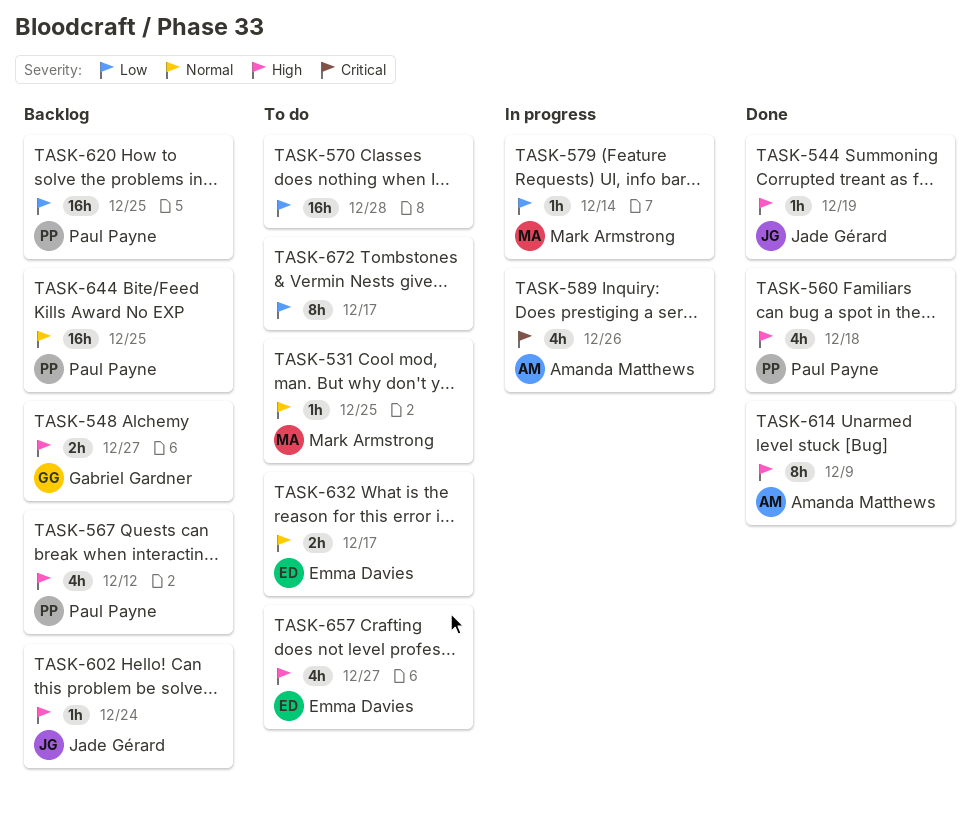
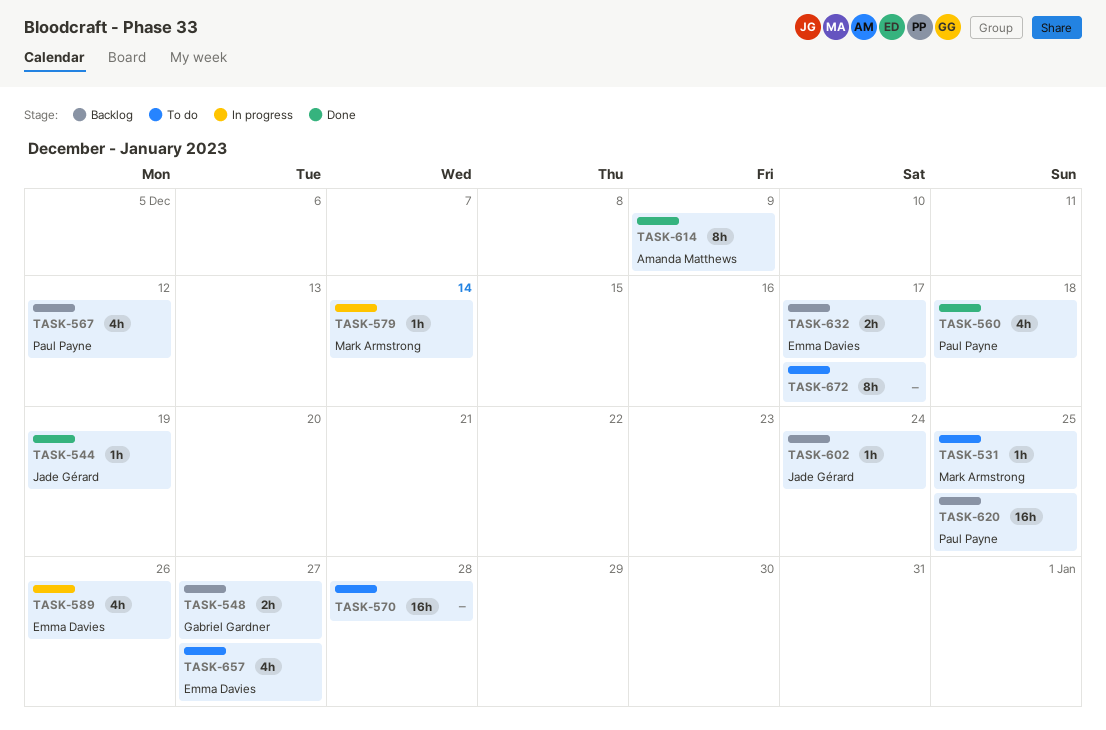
TASK-589, owner: Amanda Matthews -> Emma Davies
TASK-632, status: To do -> Backlog
TASK-644: present -> none

